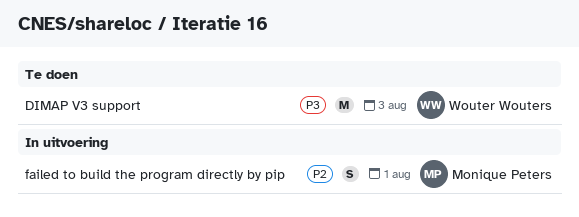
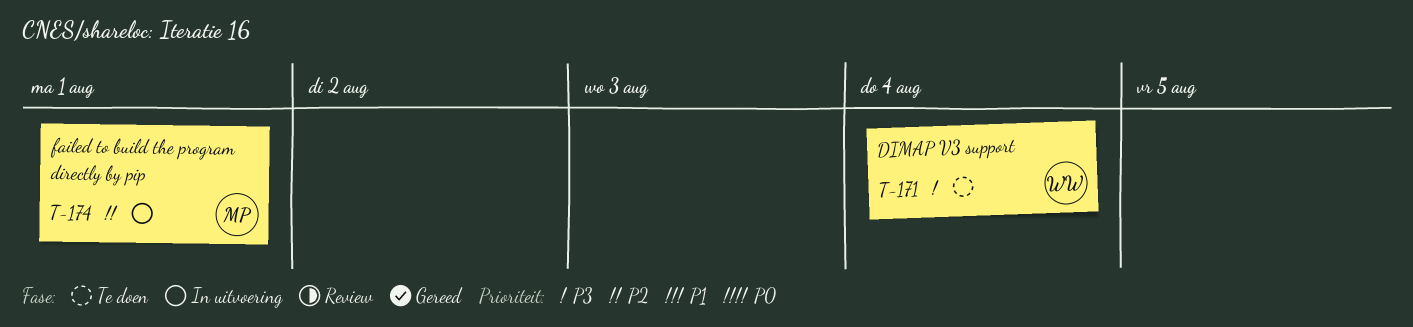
DIMAP V3 support, due: Aug 3 -> Aug 4

